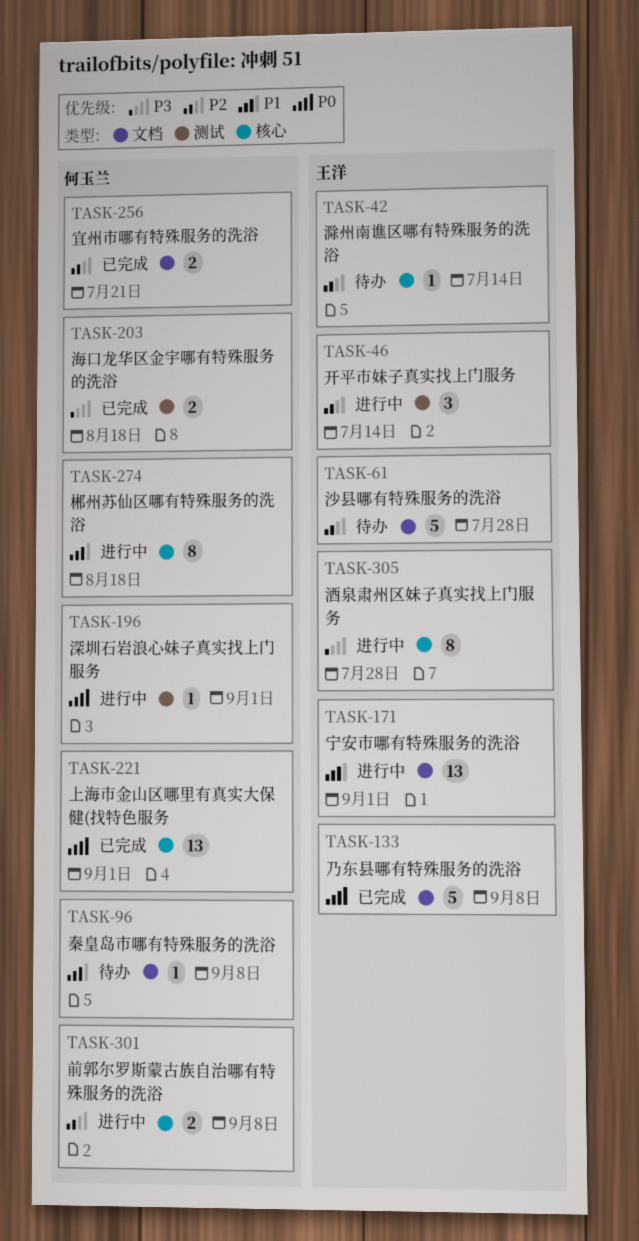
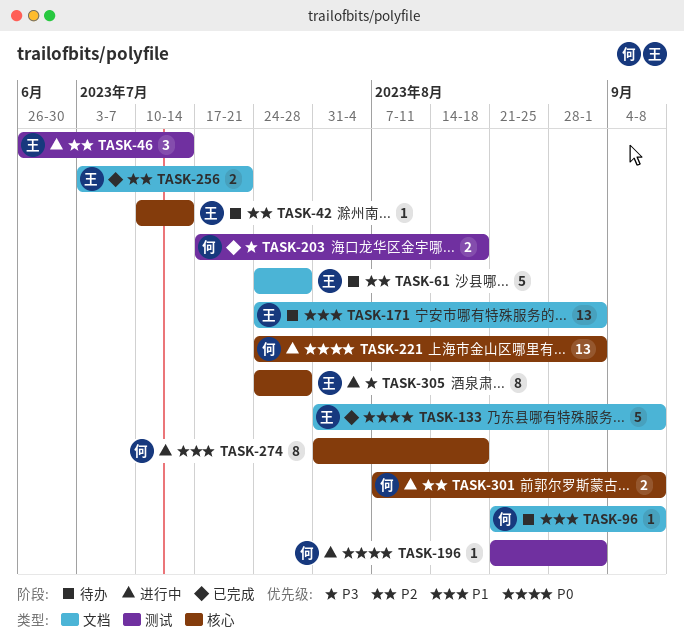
TASK-171, status: 进行中 -> 待办
TASK-221, status: 已完成 -> 进行中
TASK-256, owner: 何玉兰 -> 王洋

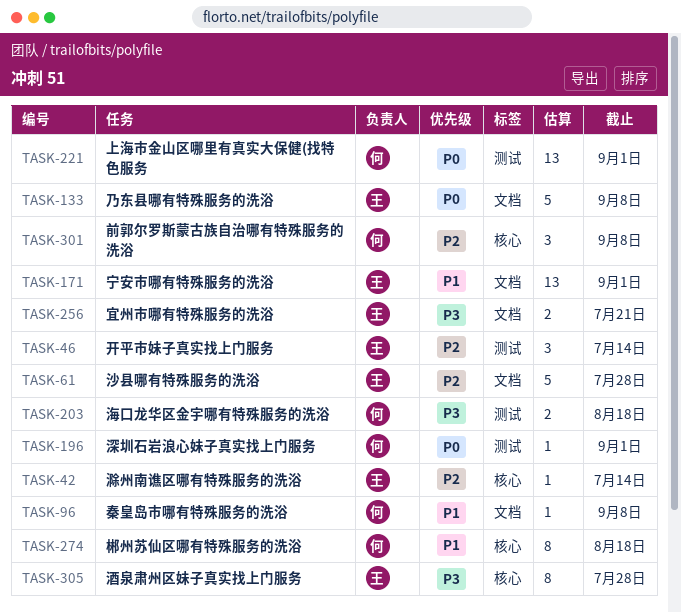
TASK-221, label: 核心 -> 测试
TASK-256, priority: P2 -> P3
TASK-301, estimate: 2 -> 3

